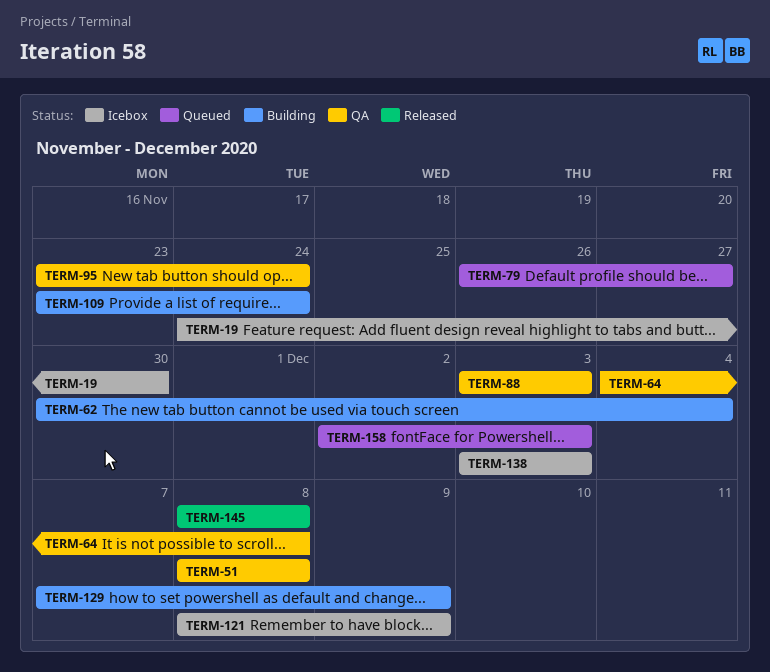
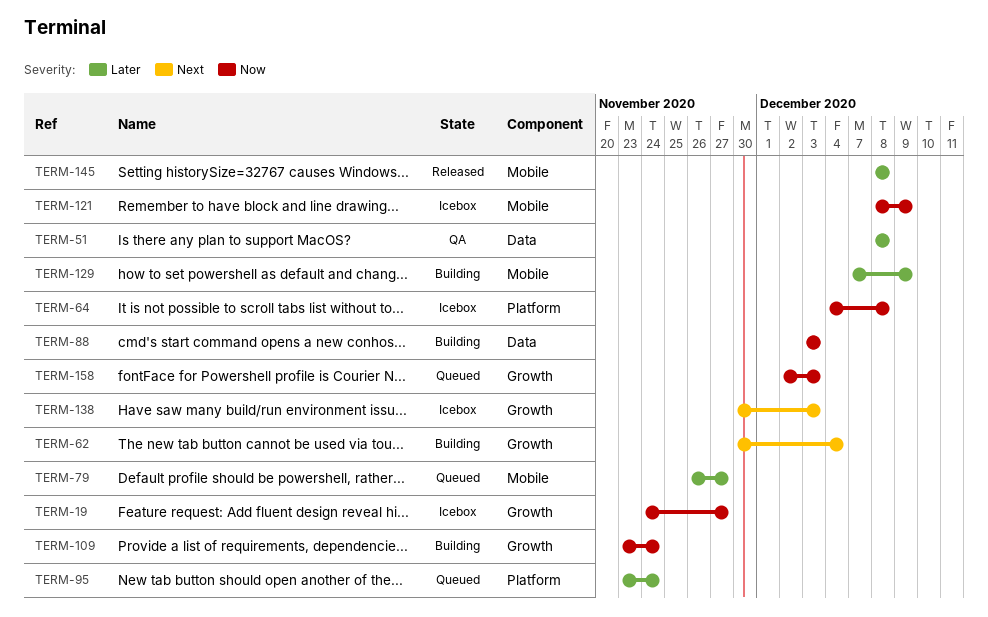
TERM-19, due: Nov 30 -> Nov 27
TERM-64, status: QA -> Icebox
TERM-88, status: QA -> Building
TERM-95, status: QA -> Queued
TERM-138, start: Dec 3 -> Nov 30

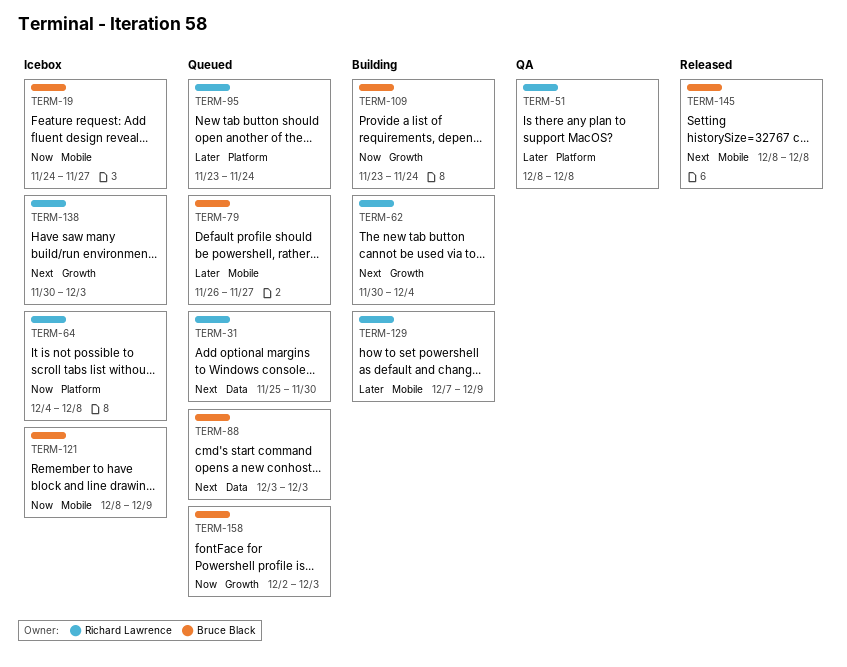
TERM-19, label: Growth -> Mobile
TERM-31: none -> present
TERM-51, label: Data -> Platform
TERM-88, status: Building -> Queued
TERM-88, priority: Now -> Next
TERM-145, priority: Later -> Next

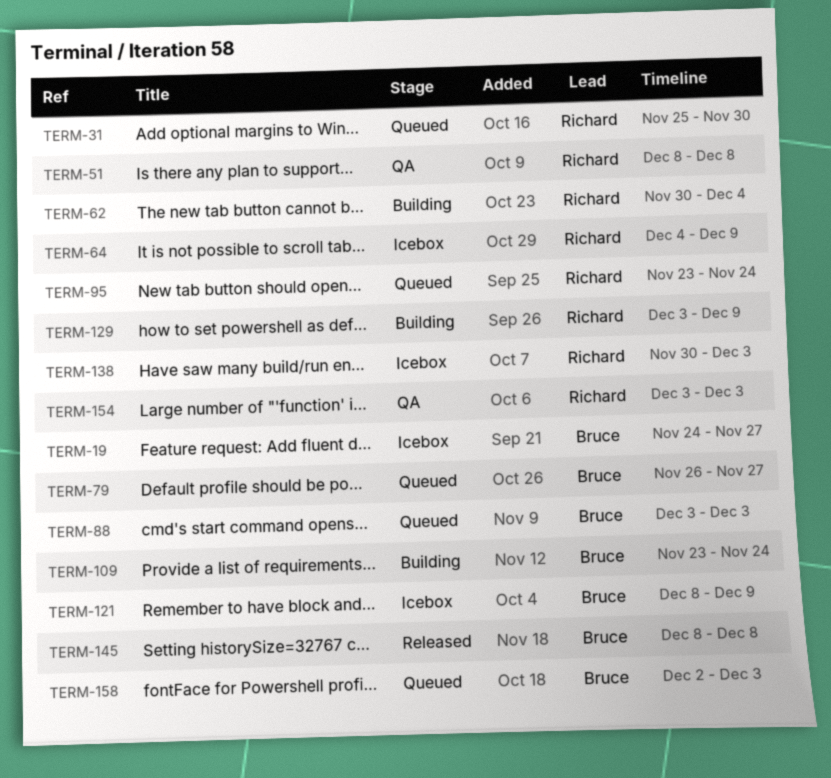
TERM-64, due: Dec 8 -> Dec 9
TERM-129, start: Dec 7 -> Dec 3
TERM-154: none -> present

